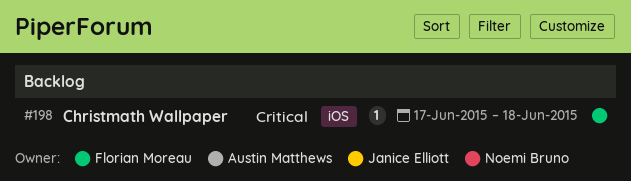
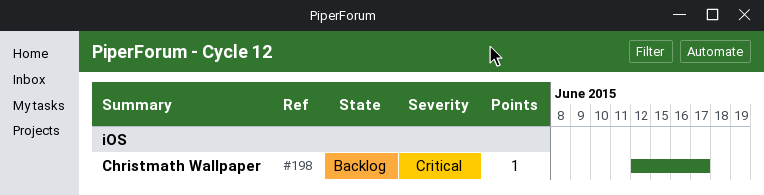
#198, start: Jun 17 -> Jun 12
#198, due: Jun 18 -> Jun 17

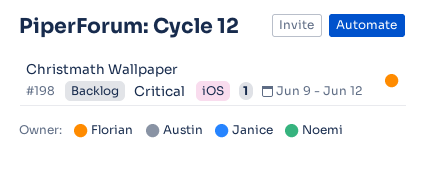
#198, start: Jun 12 -> Jun 9
#198, due: Jun 17 -> Jun 12

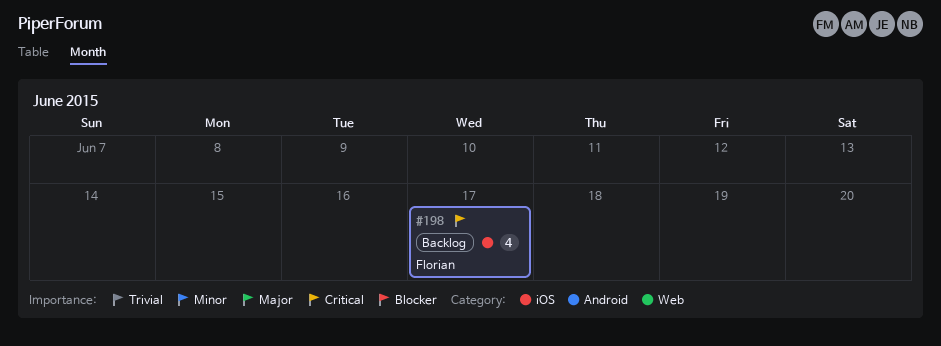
#198, estimate: 1 -> 4
#198, due: Jun 12 -> Jun 17

